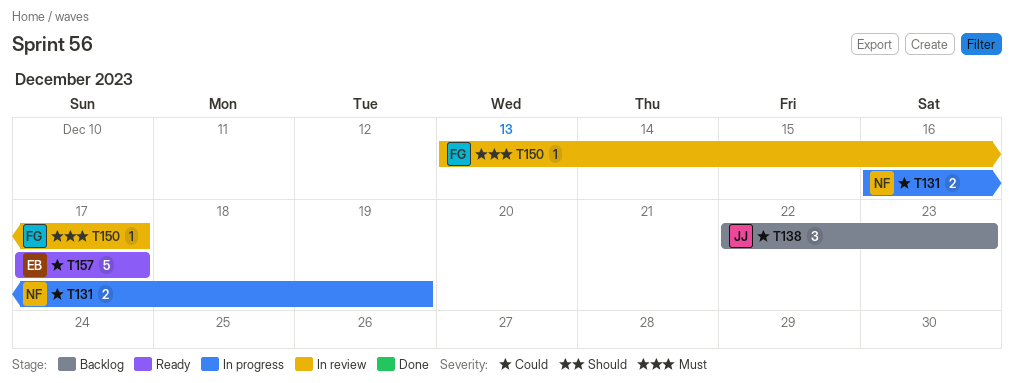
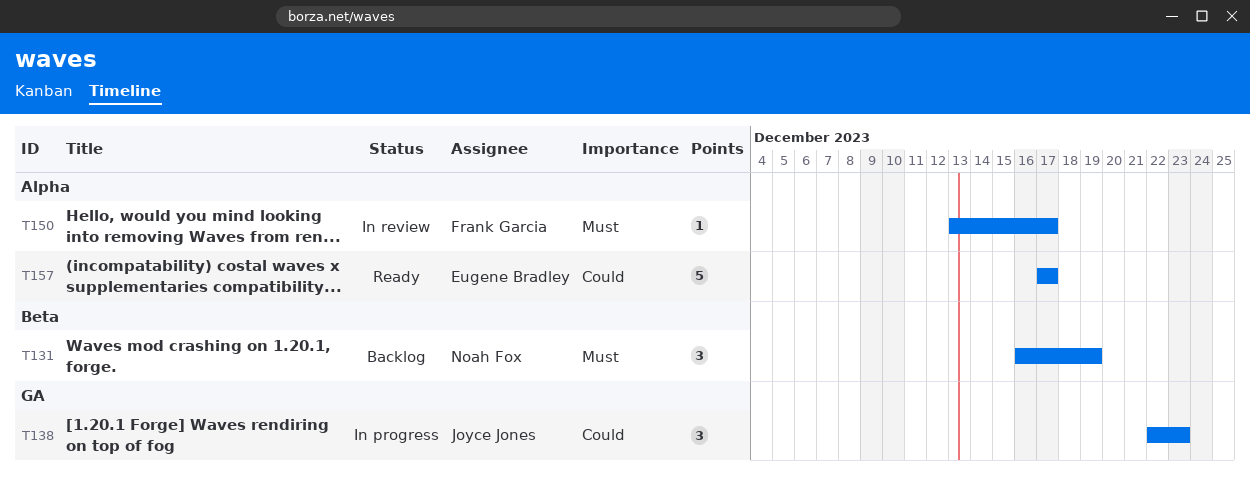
T131, status: In progress -> Backlog
T131, priority: Could -> Must
T131, estimate: 2 -> 3
T138, status: Backlog -> In progress

